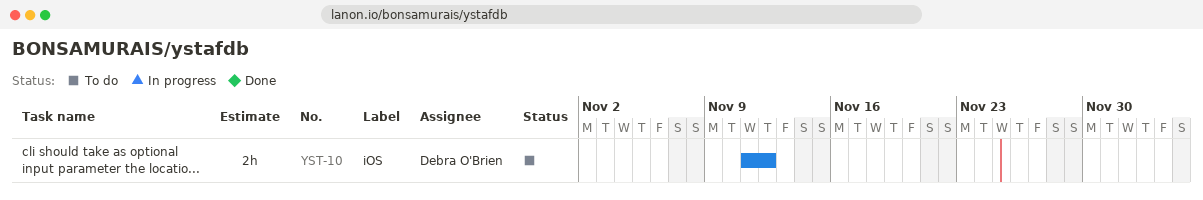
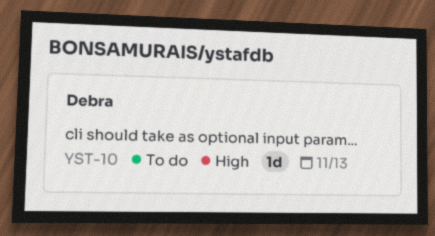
YST-10, estimate: 2h -> 1d
YST-10, due: Nov 12 -> Nov 13

